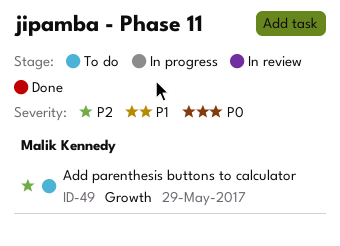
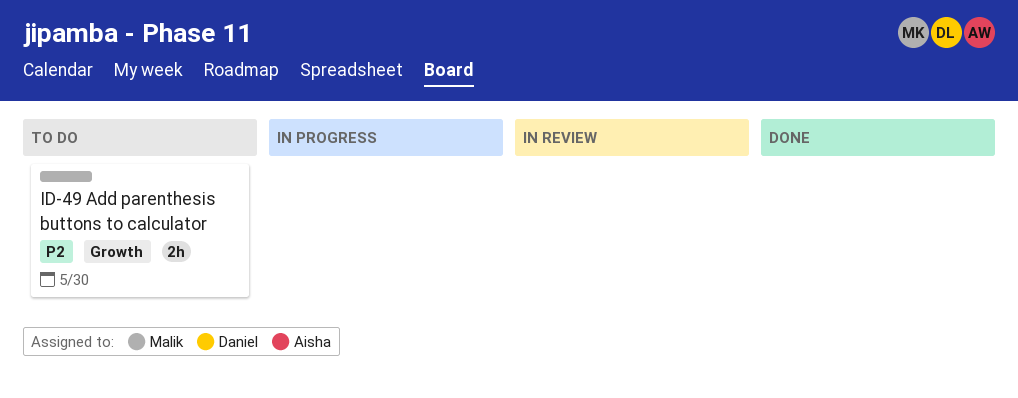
ID-49, due: May 29 -> May 30

